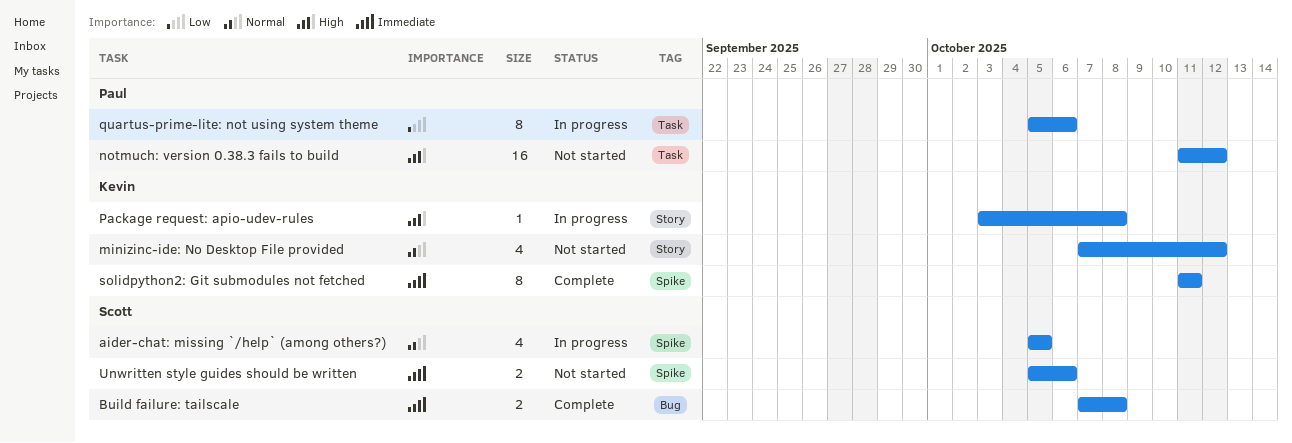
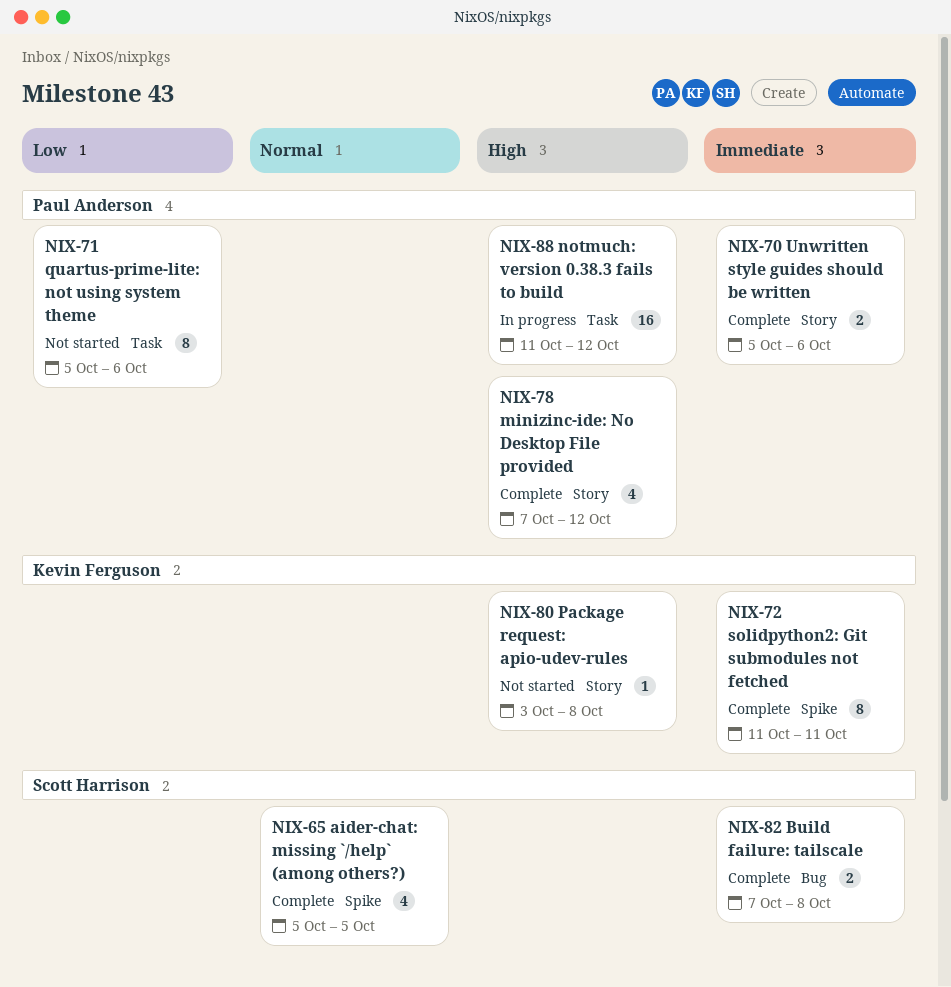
aider-chat: missing `/help` (among others?), status: In progress -> Complete
minizinc-ide: No Desktop File provided, status: Not started -> Complete
minizinc-ide: No Desktop File provided, owner: Kevin Ferguson -> Paul Anderson
minizinc-ide: No Desktop File provided, priority: Normal -> High
notmuch: version 0.38.3 fails to build, status: Not started -> In progress
Package request: apio-udev-rules, status: In progress -> Not started
quartus-prime-lite: not using system theme, status: In progress -> Not started
Unwritten style guides should be written, status: Not started -> Complete
Unwritten style guides should be written, owner: Scott Harrison -> Paul Anderson
Unwritten style guides should be written, label: Spike -> Story

